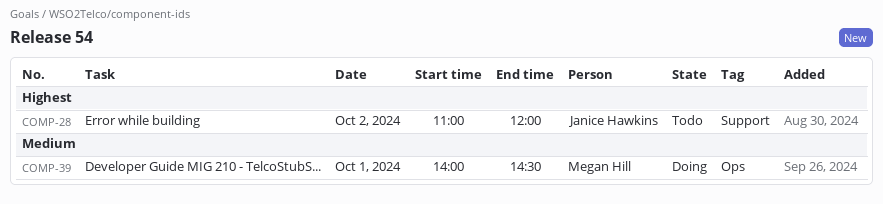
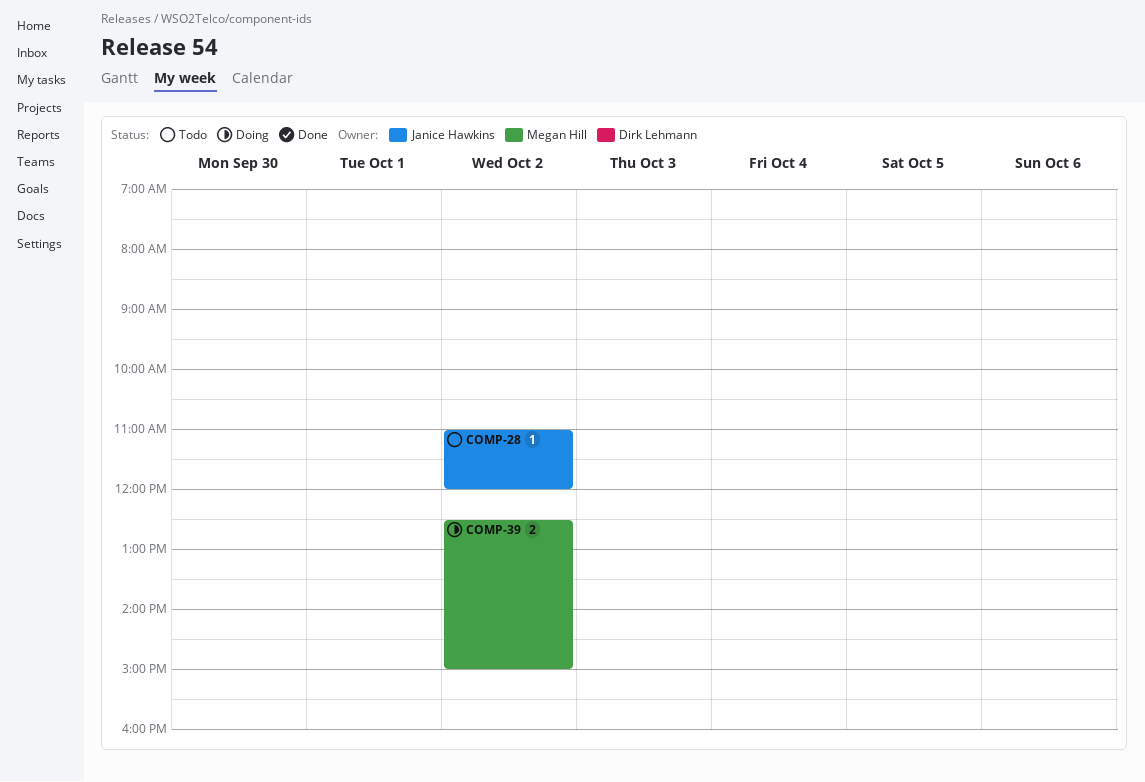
COMP-39, day: Oct 1 -> Oct 2
COMP-39, begins: 14:00 -> 12:30
COMP-39, ends: 14:30 -> 15:00

